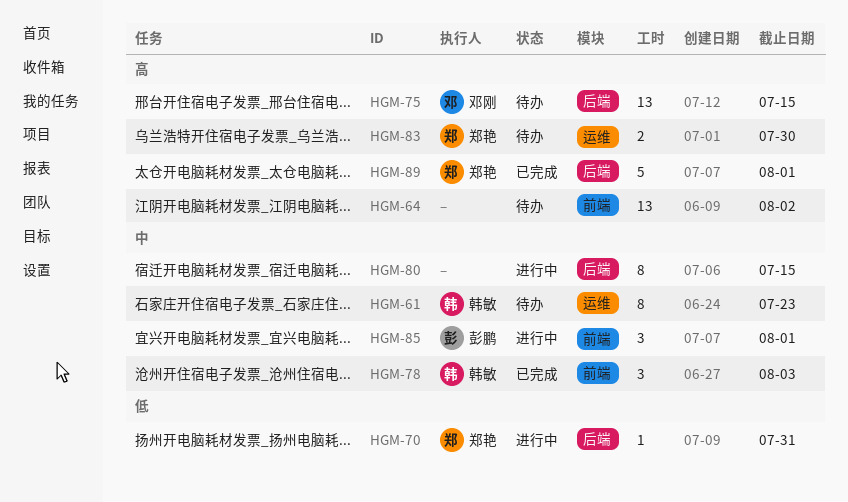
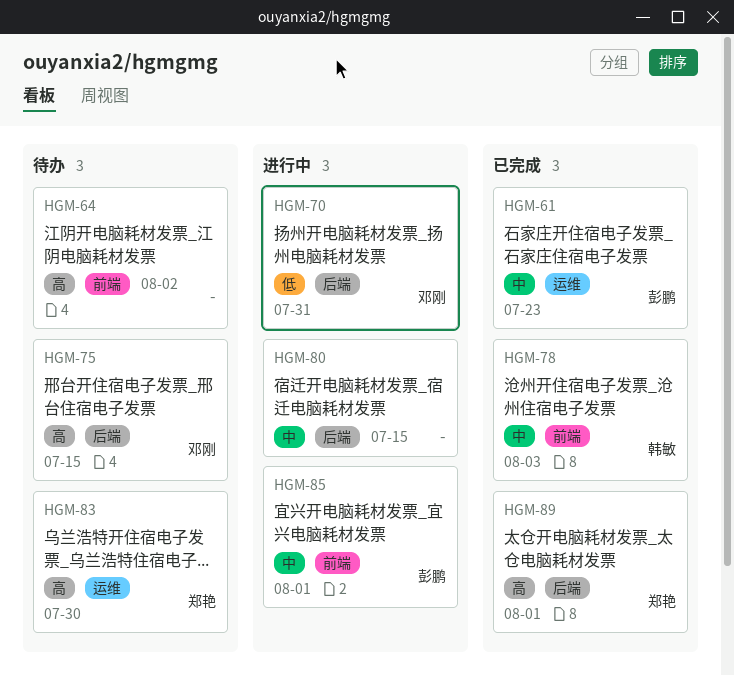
HGM-61, status: 待办 -> 已完成
HGM-61, owner: 韩敏 -> 彭鹏
HGM-70, owner: 郑艳 -> 邓刚

